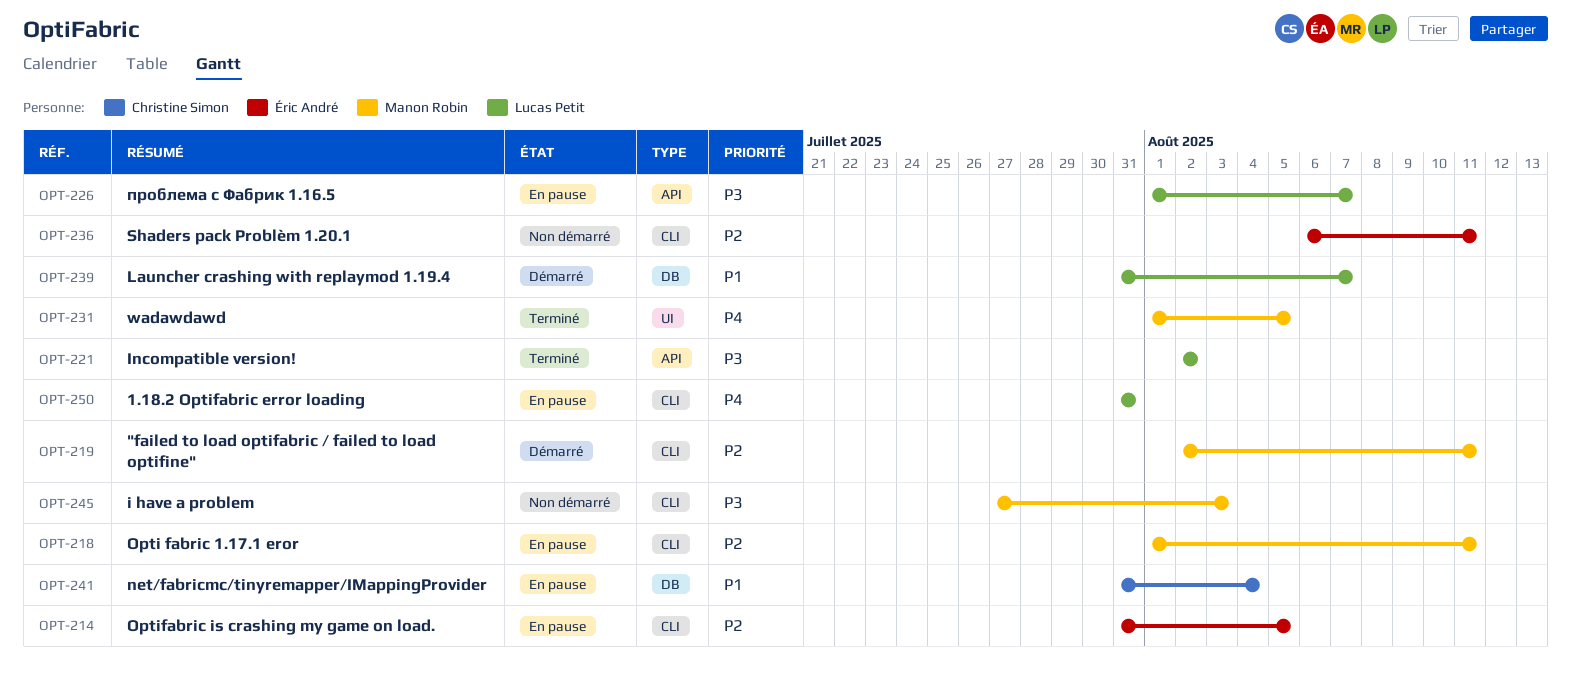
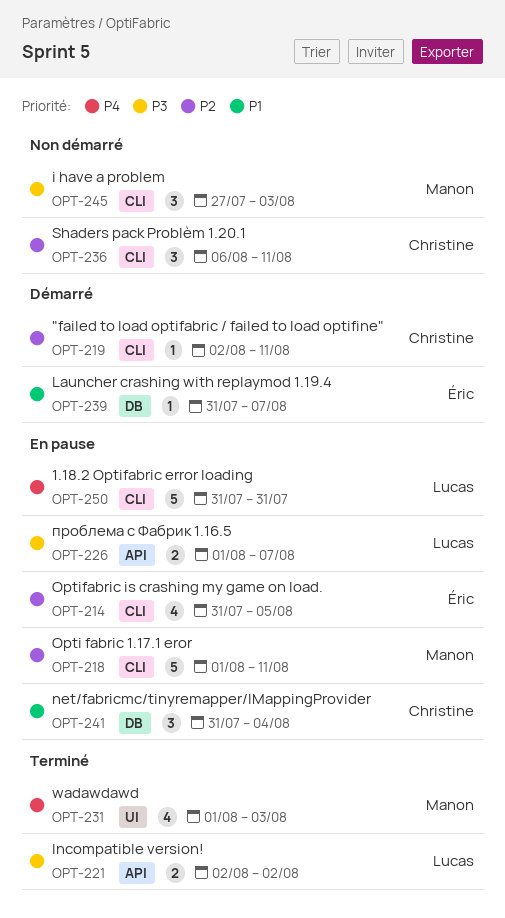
OPT-219, owner: Manon Robin -> Christine Simon
OPT-231, due: Aug 5 -> Aug 3
OPT-236, owner: Éric André -> Christine Simon
OPT-239, owner: Lucas Petit -> Éric André

